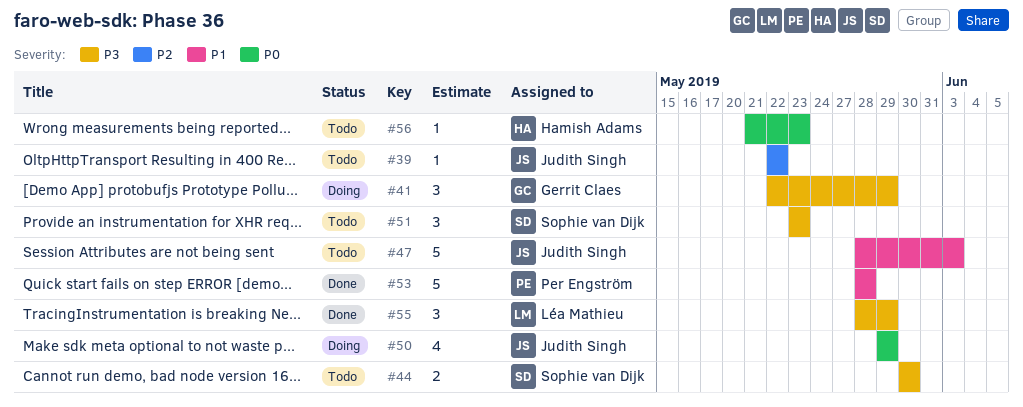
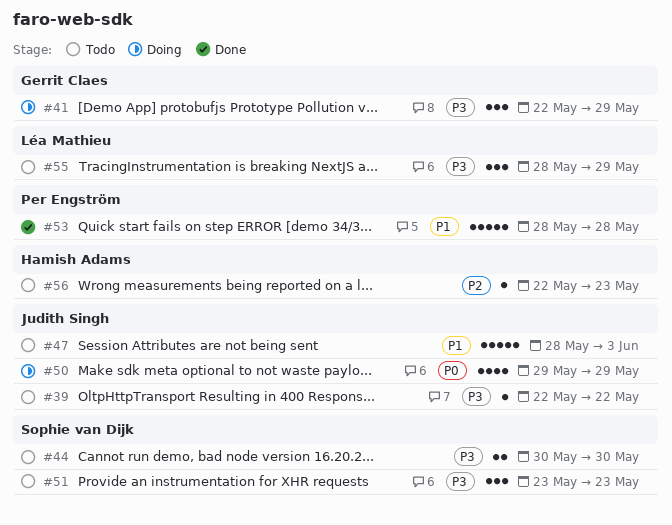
#39, priority: P2 -> P3
#55, status: Done -> Todo
#56, priority: P0 -> P2
#56, start: May 21 -> May 22

